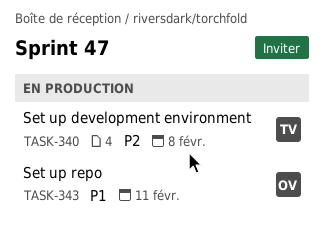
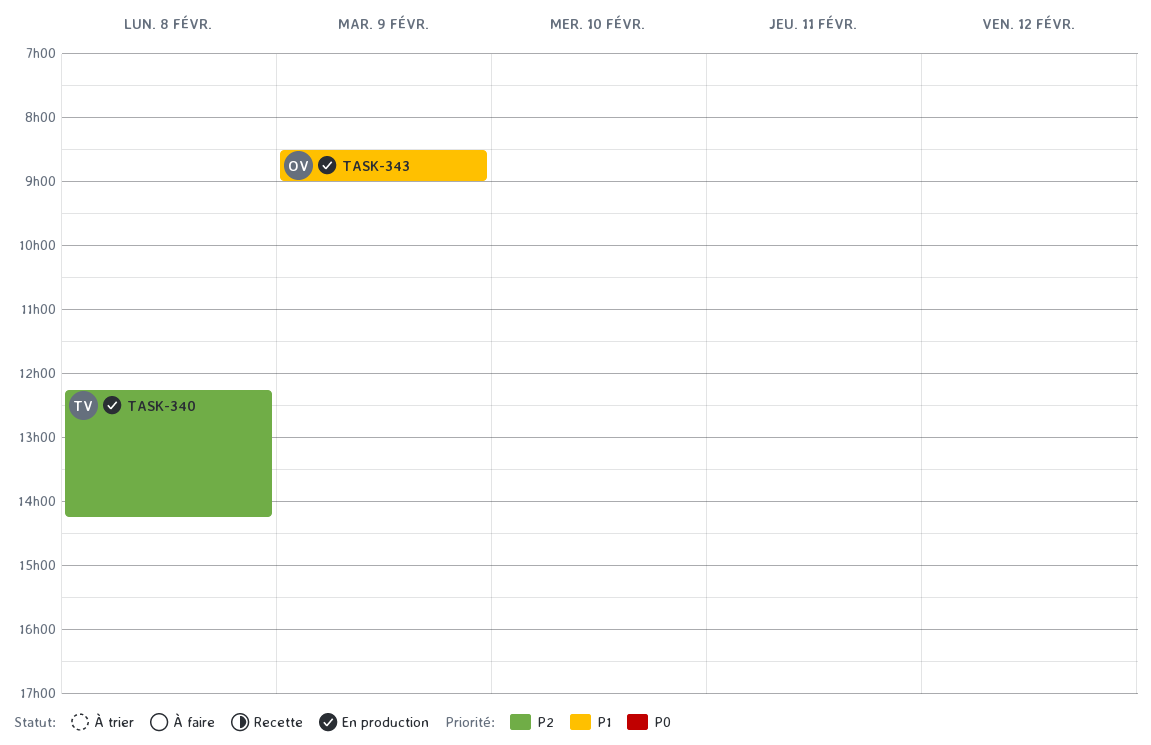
TASK-343, day: Feb 11 -> Feb 9

